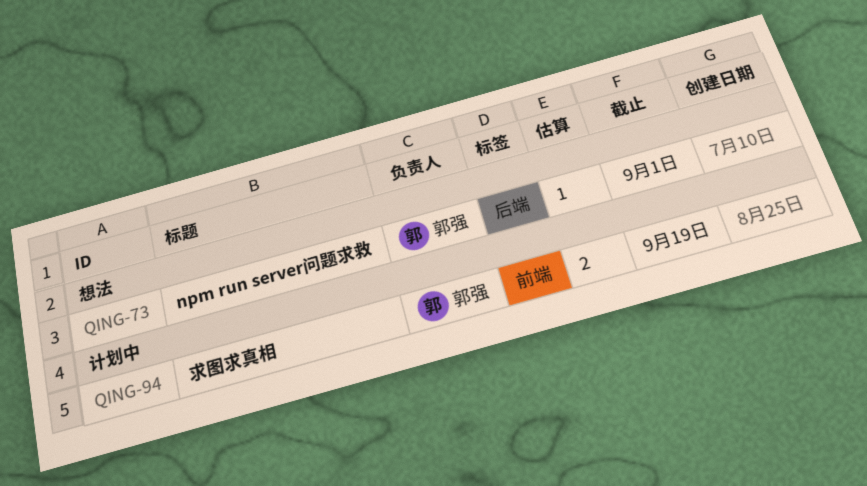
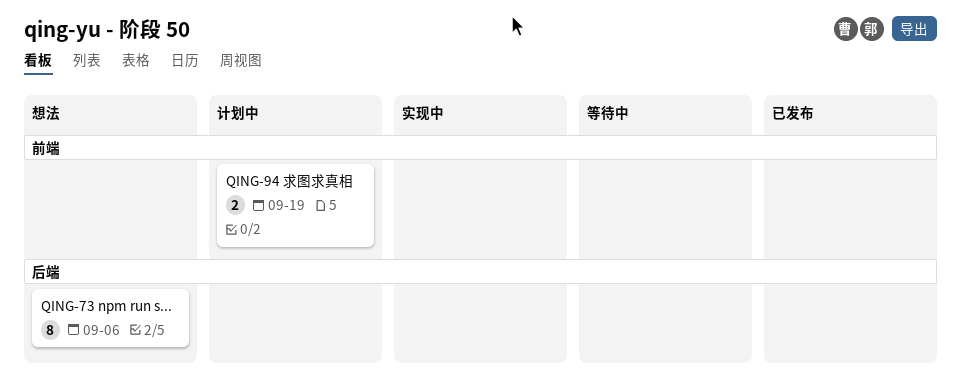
QING-73, estimate: 1 -> 8
QING-73, due: Sep 1 -> Sep 6

